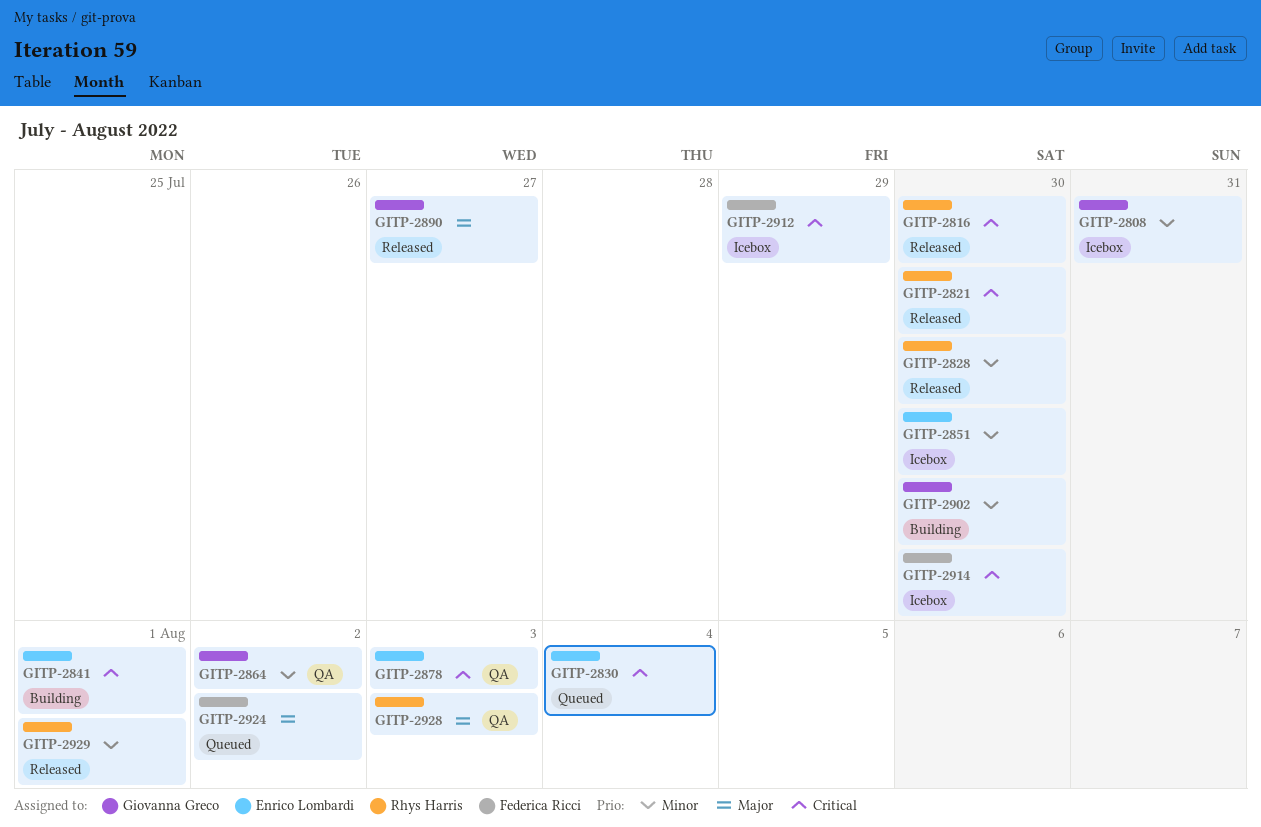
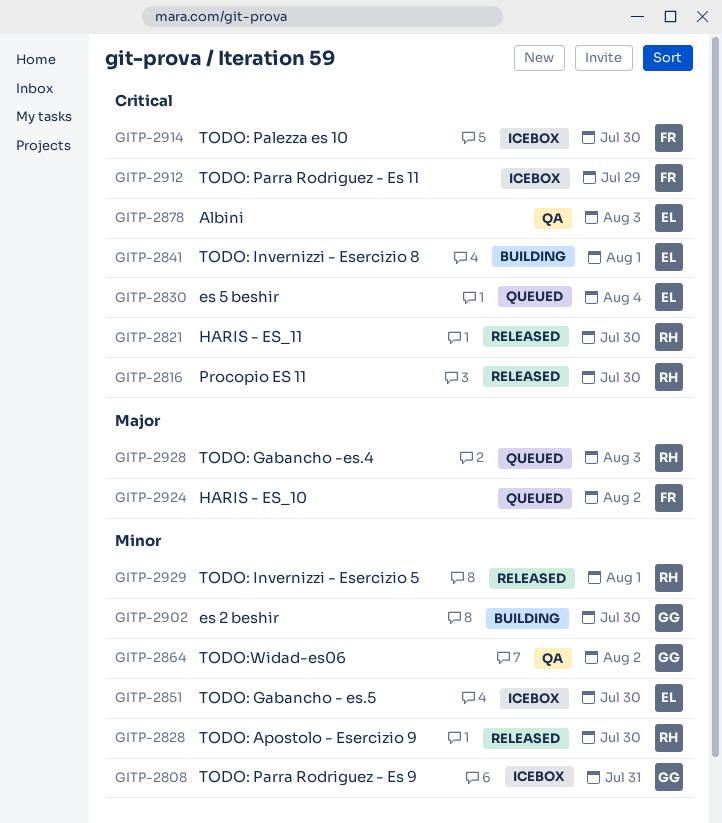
GITP-2890: present -> none
GITP-2928, status: QA -> Queued

